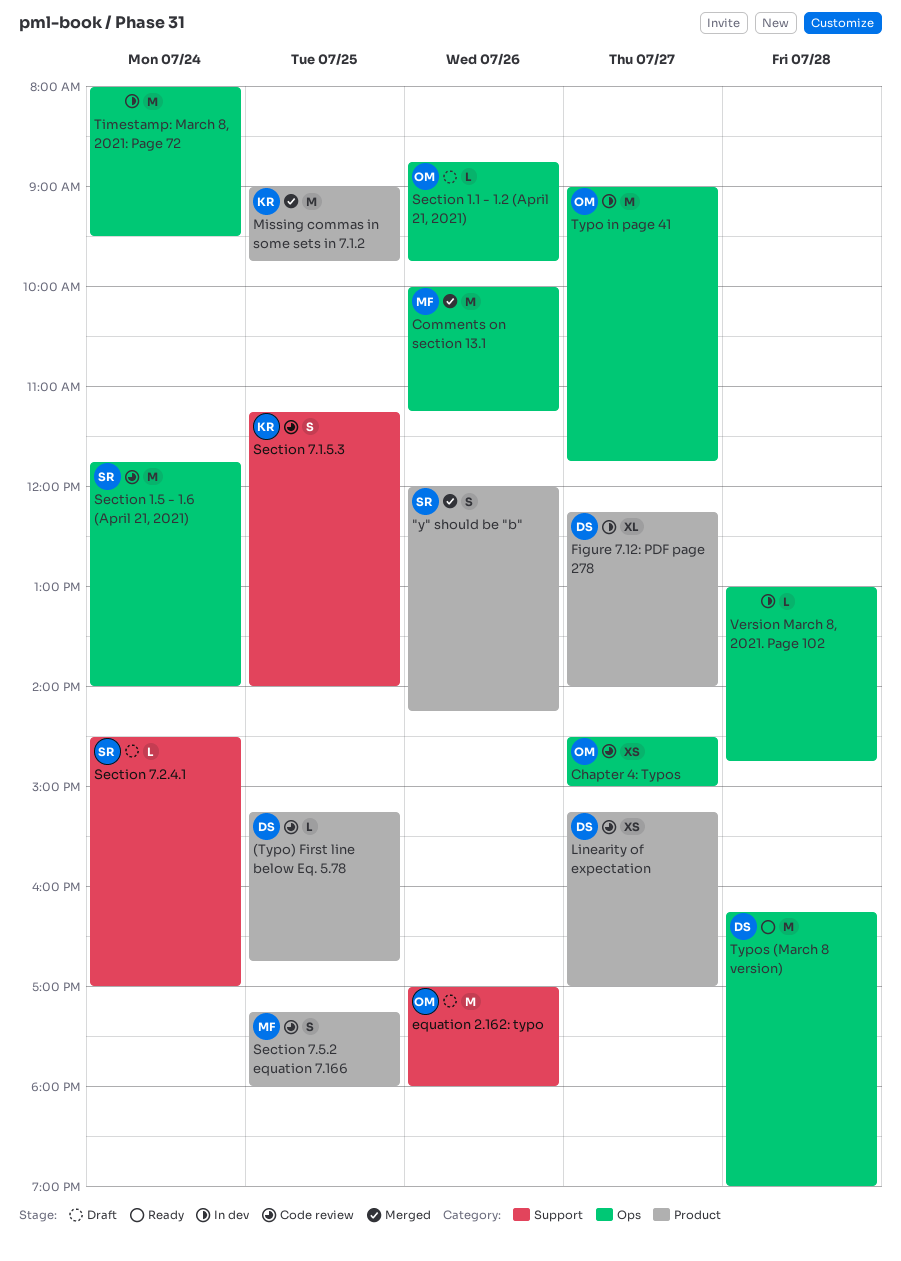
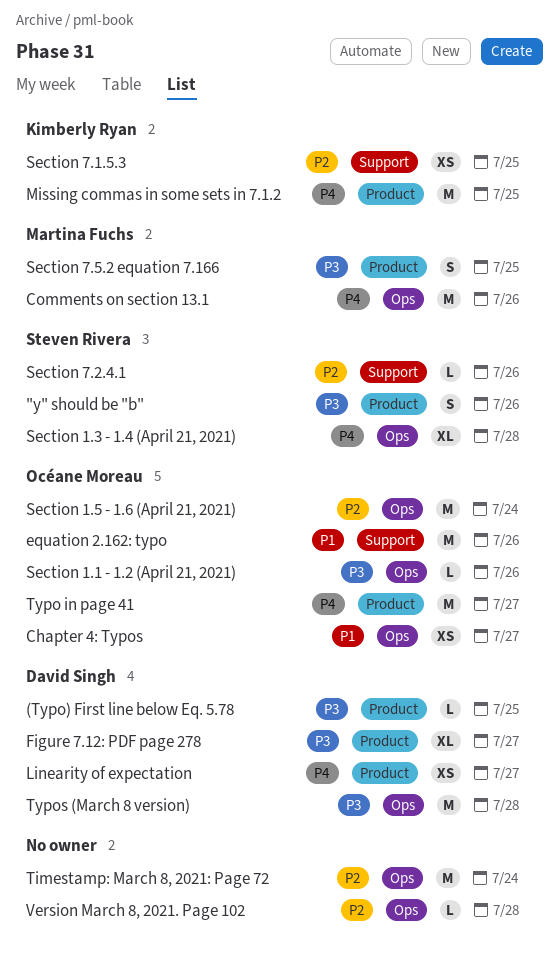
Section 1.3 - 1.4 (April 21, 2021): none -> present
Section 1.5 - 1.6 (April 21, 2021), owner: Steven Rivera -> Océane Moreau
Section 7.1.5.3, estimate: S -> XS
Section 7.2.4.1, day: Jul 24 -> Jul 26
Typo in page 41, label: Ops -> Product

